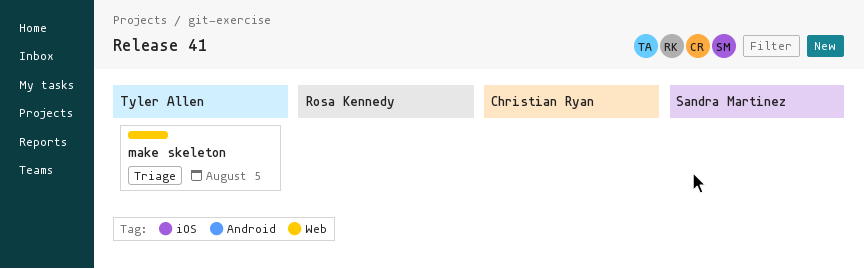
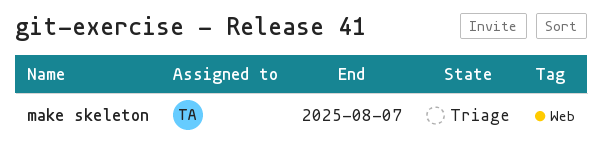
make skeleton, due: Aug 5 -> Aug 7

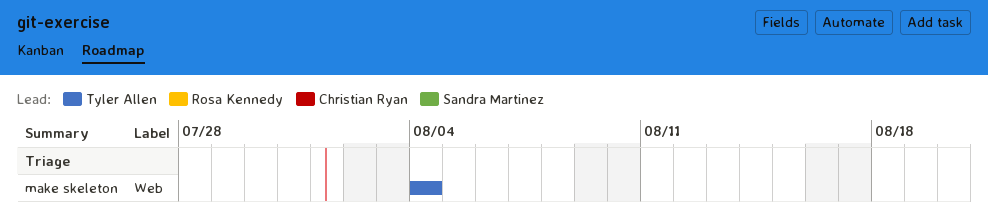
make skeleton, due: Aug 7 -> Aug 4

